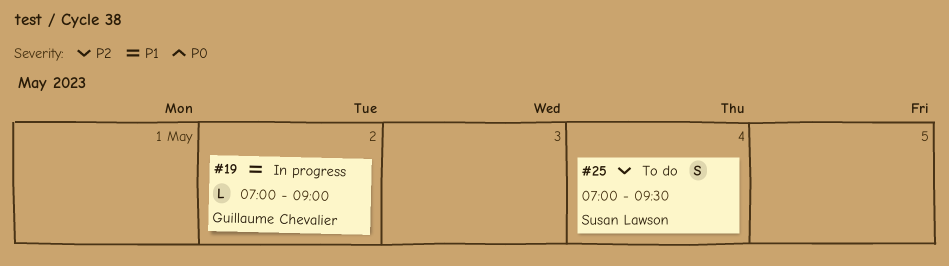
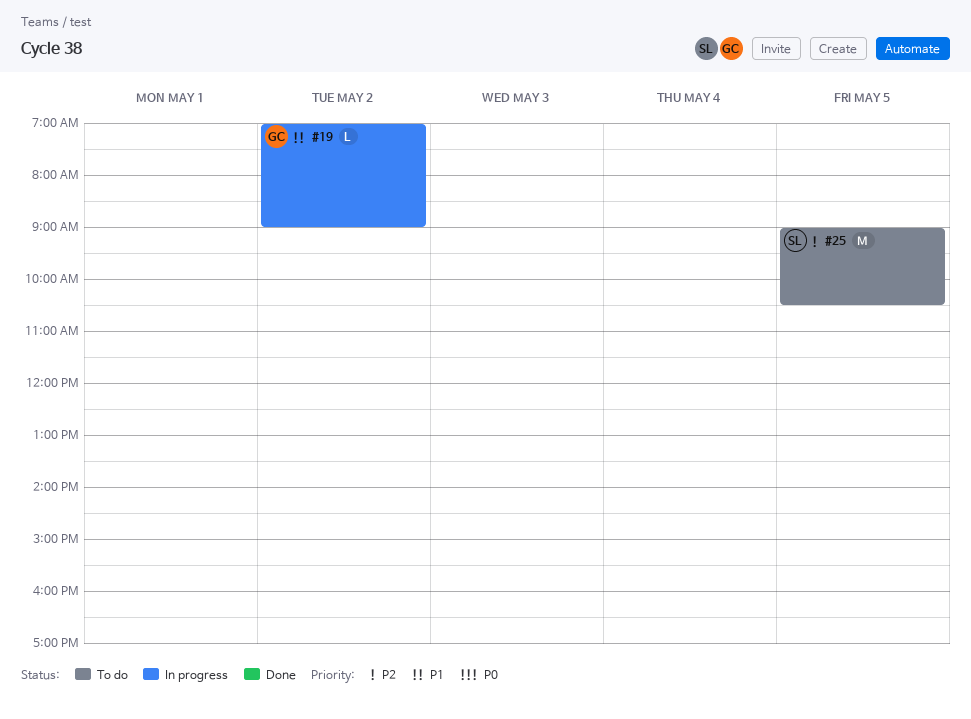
#25, estimate: S -> M
#25, day: May 4 -> May 5
#25, begins: 07:00 -> 09:00
#25, ends: 09:30 -> 10:30

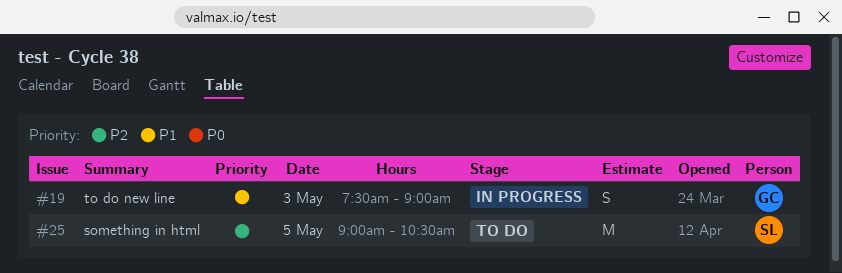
#19, estimate: L -> S
#19, day: May 2 -> May 3
#19, begins: 07:00 -> 07:30

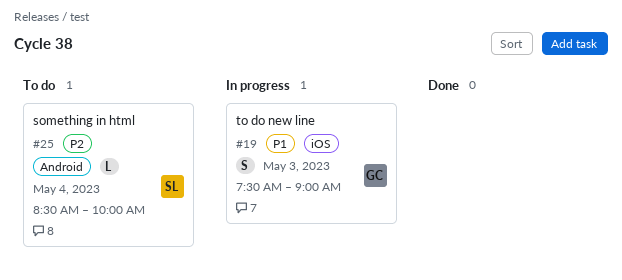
#25, estimate: M -> L
#25, day: May 5 -> May 4
#25, begins: 09:00 -> 08:30
#25, ends: 10:30 -> 10:00

